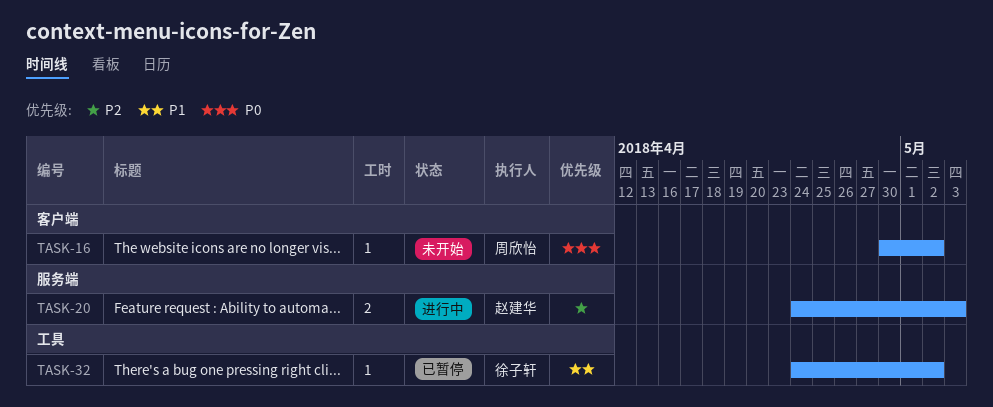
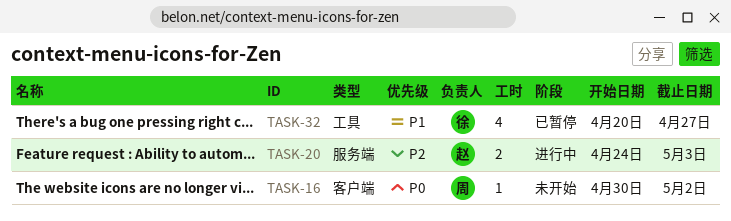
TASK-32, estimate: 1 -> 4
TASK-32, start: Apr 24 -> Apr 20
TASK-32, due: May 2 -> Apr 27

